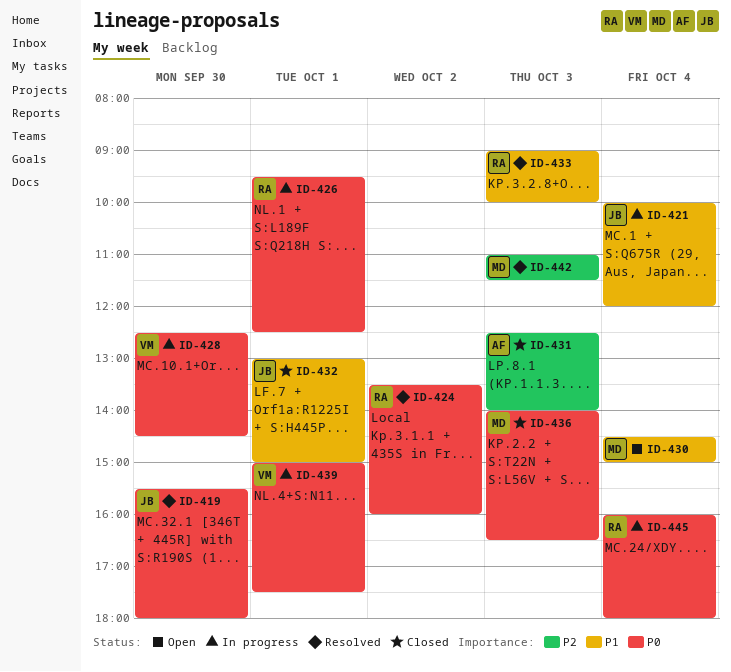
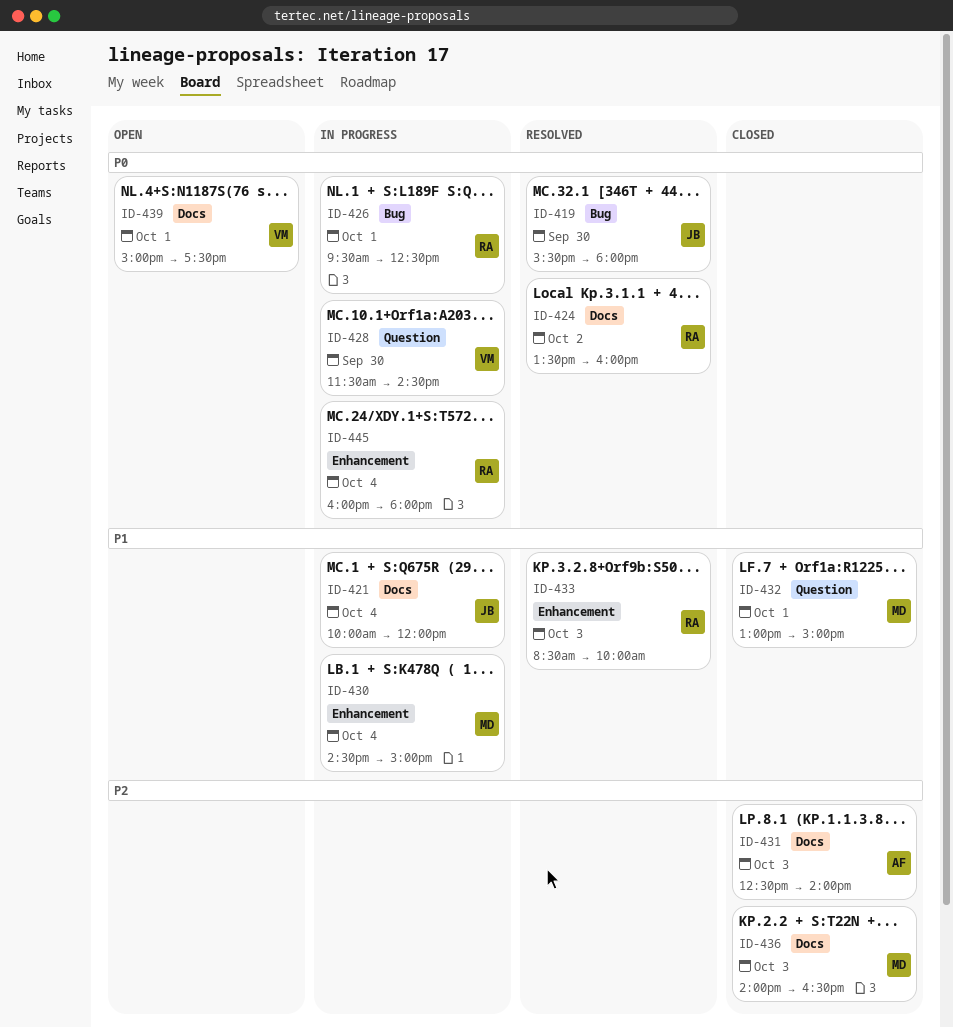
ID-428, begins: 12:30 -> 11:30
ID-430, status: Open -> In progress
ID-432, owner: JB -> MD
ID-433, begins: 09:00 -> 08:30
ID-436, priority: P0 -> P2
ID-439, status: In progress -> Open
ID-442: present -> none

